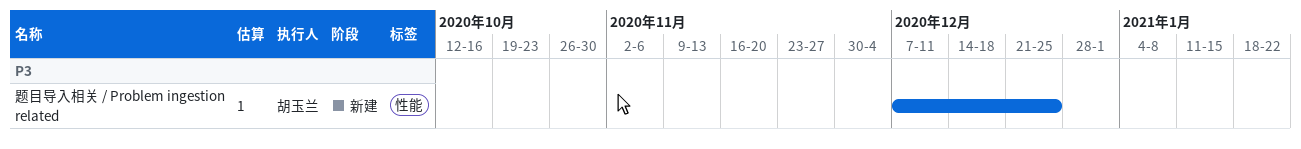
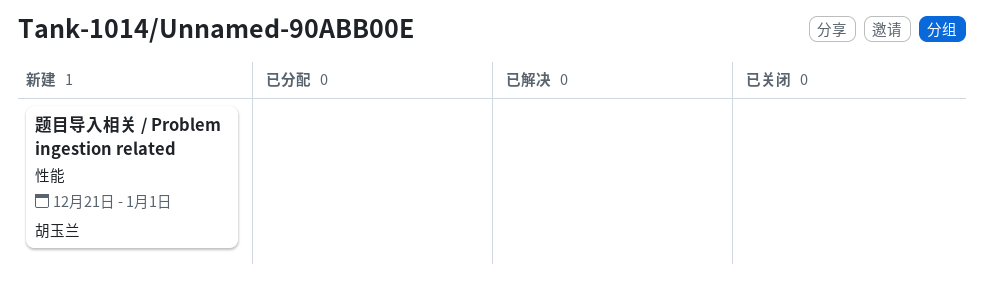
题目导入相关 / Problem ingestion related, start: Dec 7 -> Dec 21
题目导入相关 / Problem ingestion related, due: Dec 25 -> Jan 1

